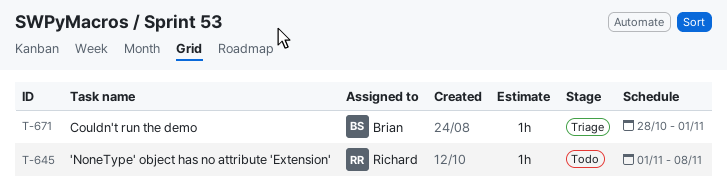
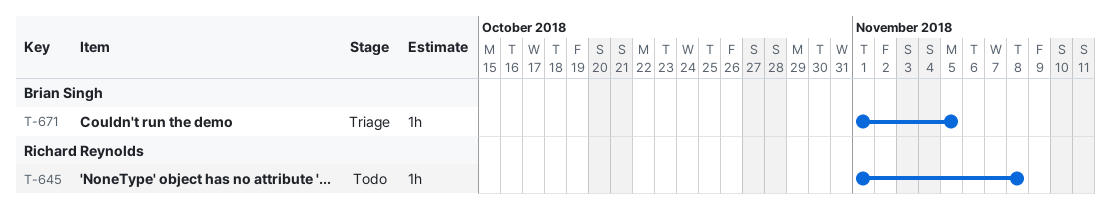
T-671, start: Oct 28 -> Nov 1
T-671, due: Nov 1 -> Nov 5

